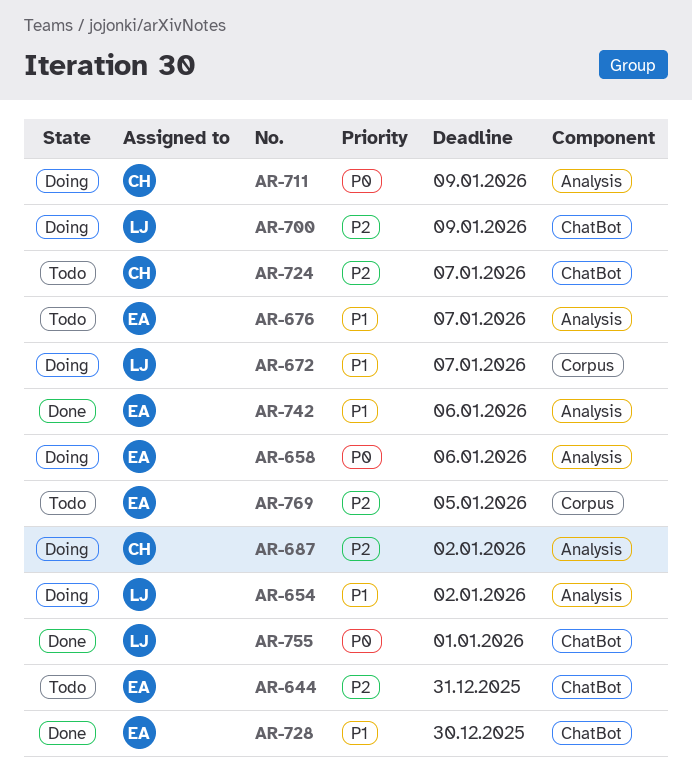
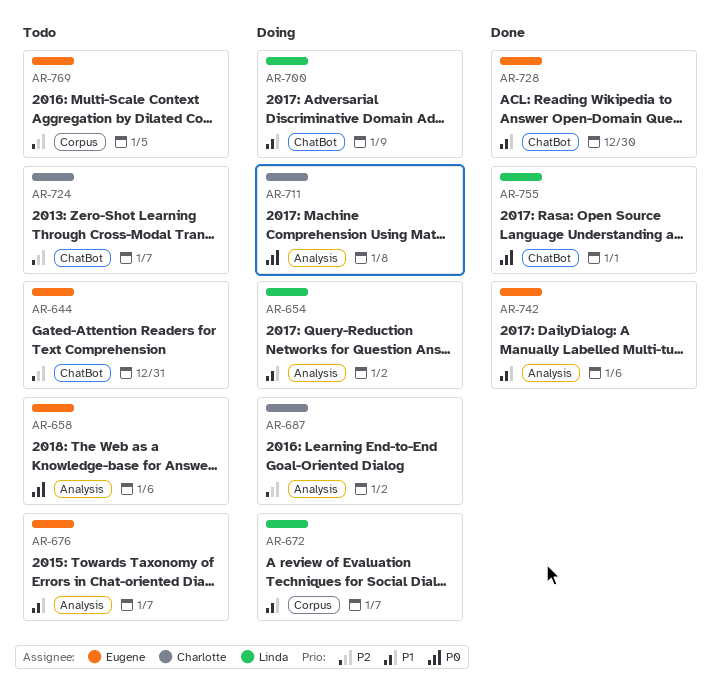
AR-658, status: Doing -> Todo
AR-700, priority: P2 -> P1
AR-711, due: Jan 9 -> Jan 8

